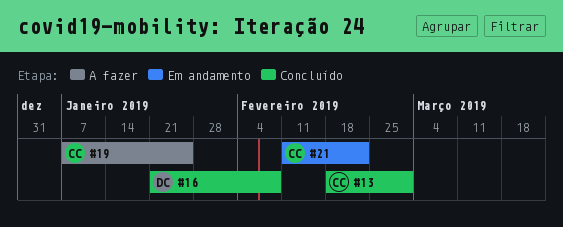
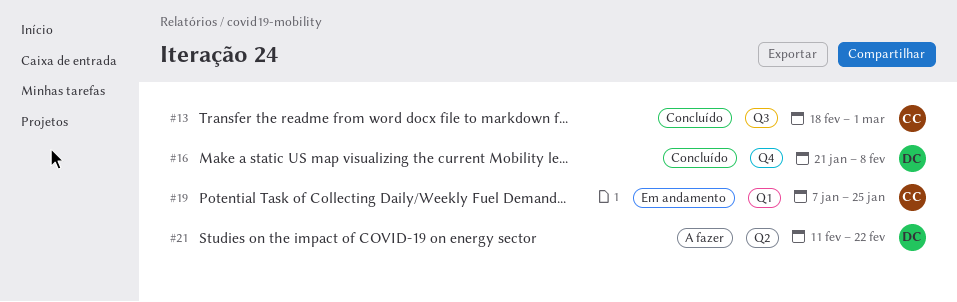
#19, status: A fazer -> Em andamento
#21, status: Em andamento -> A fazer
#21, owner: CC -> DC

